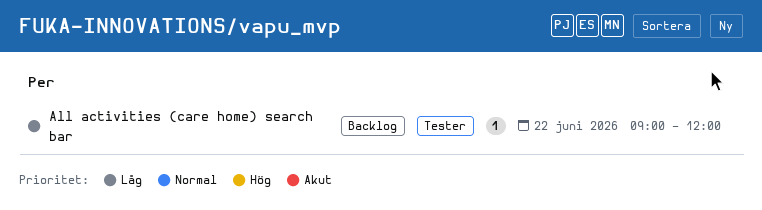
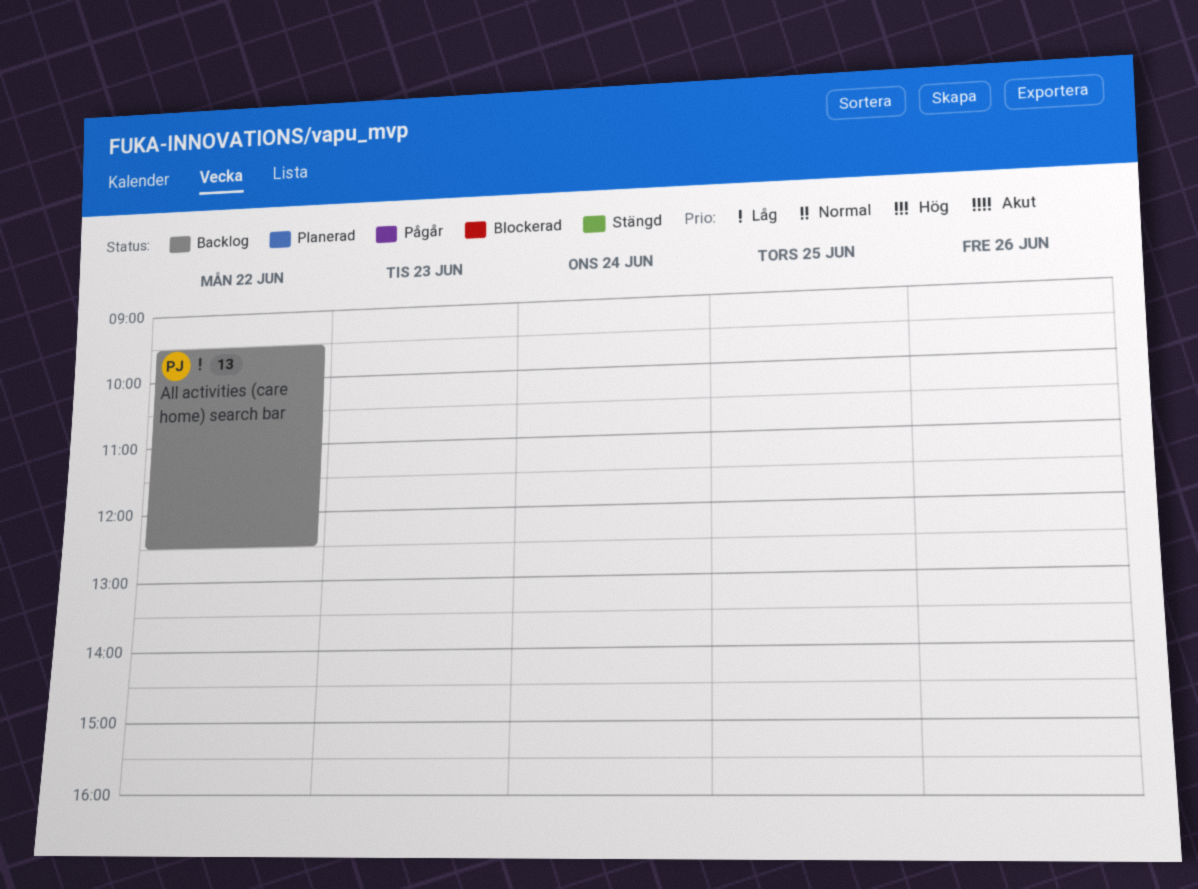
All activities (care home) search bar, estimate: 1 -> 13
All activities (care home) search bar, begins: 09:00 -> 09:30
All activities (care home) search bar, ends: 12:00 -> 12:30

